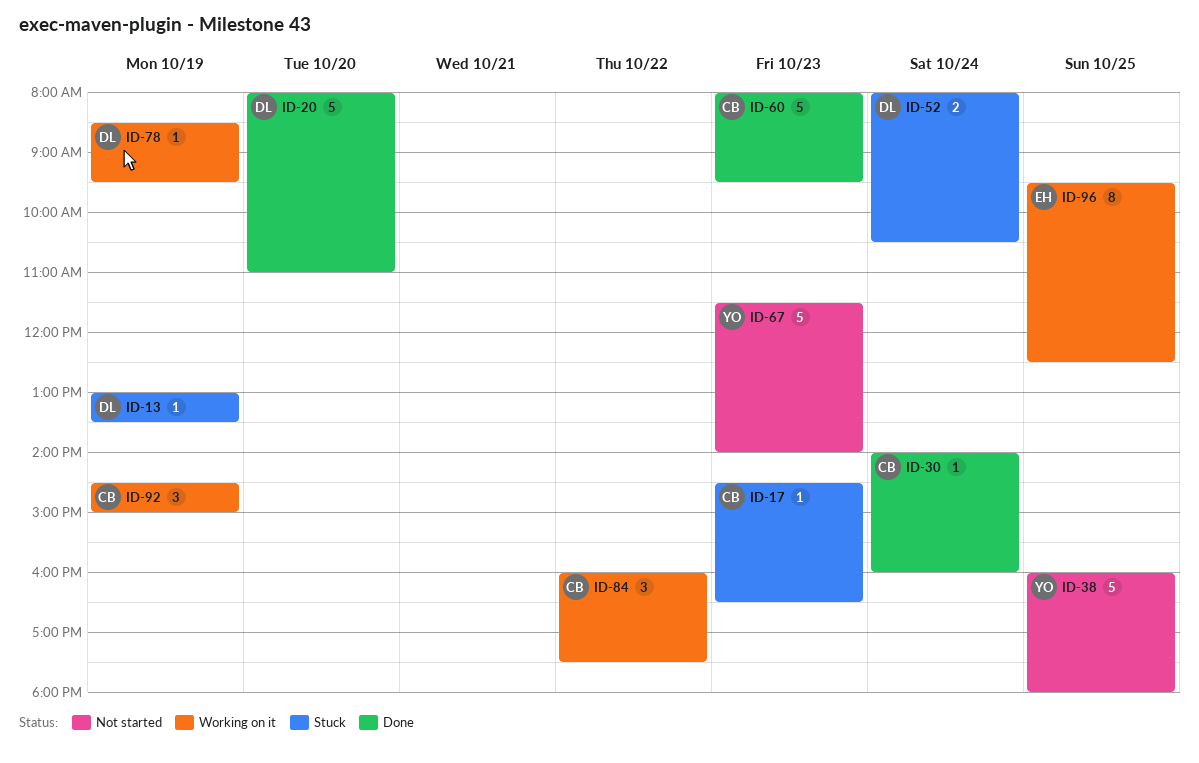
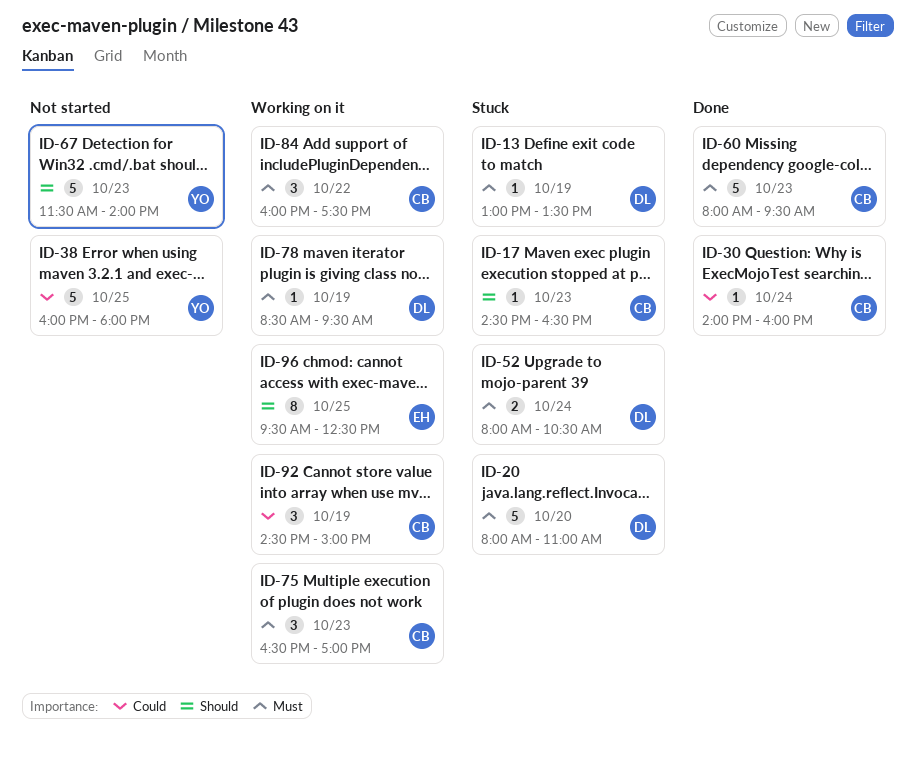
ID-20, status: Done -> Stuck
ID-75: none -> present

